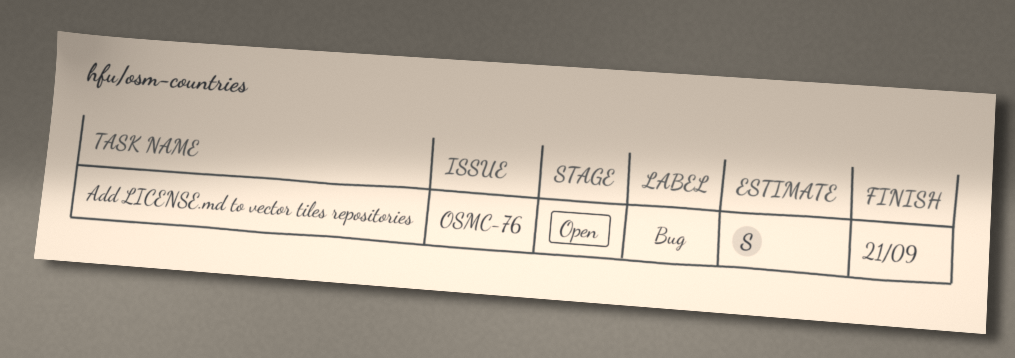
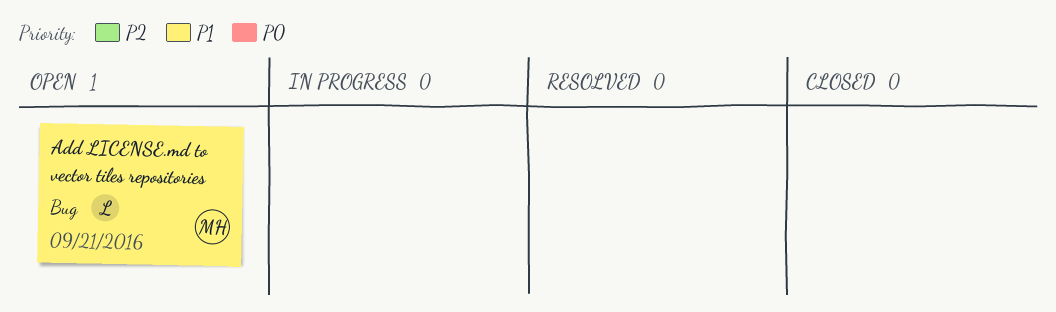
Add LICENSE.md to vector tiles repositories, estimate: S -> L

